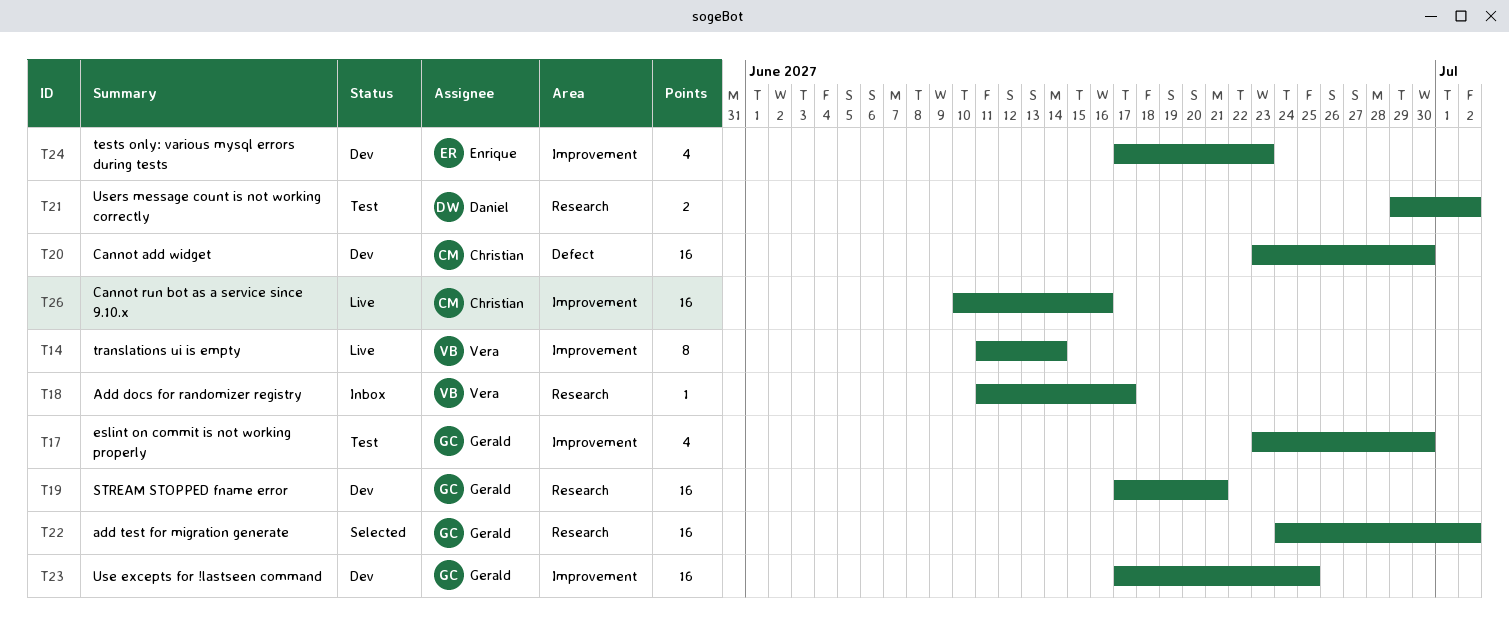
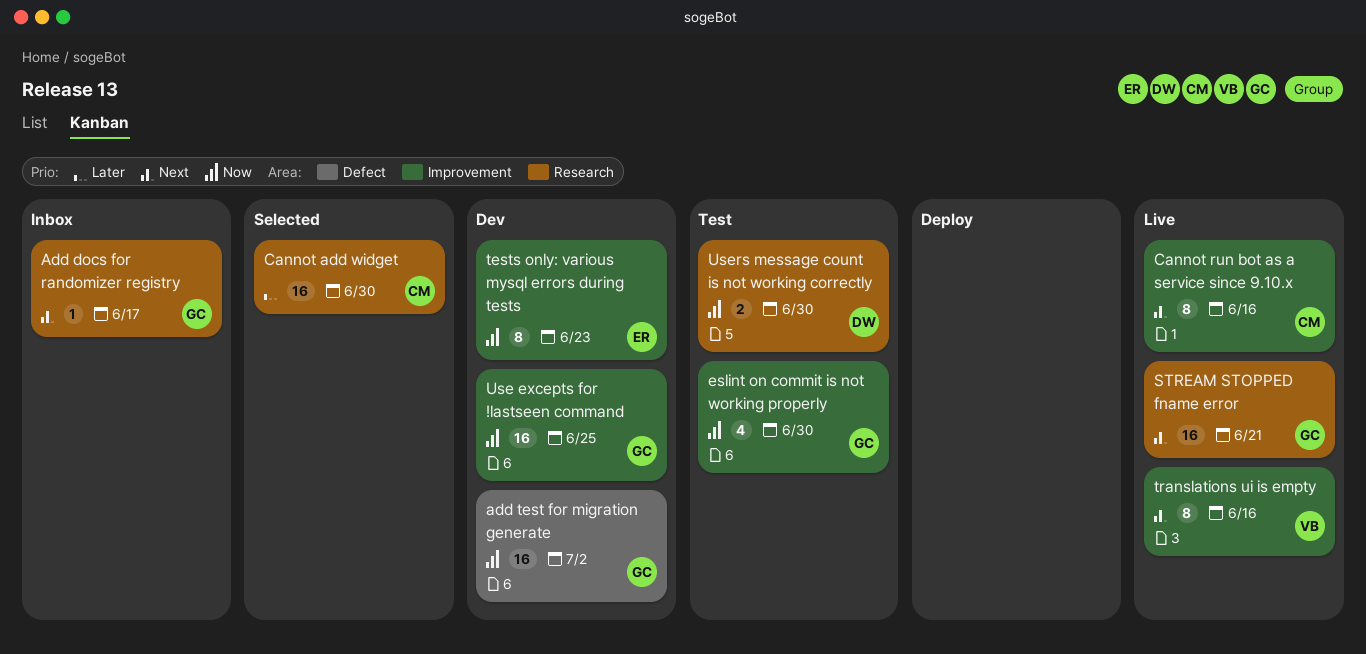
Add docs for randomizer registry, owner: Vera -> Gerald
add test for migration generate, status: Selected -> Dev
add test for migration generate, label: Research -> Defect
Cannot add widget, status: Dev -> Selected
Cannot add widget, label: Defect -> Research
Cannot run bot as a service since 9.10.x, estimate: 16 -> 8
STREAM STOPPED fname error, status: Dev -> Live
tests only: various mysql errors during tests, estimate: 4 -> 8
translations ui is empty, due: Jun 14 -> Jun 16
Users message count is not working correctly, due: Jul 2 -> Jun 30

